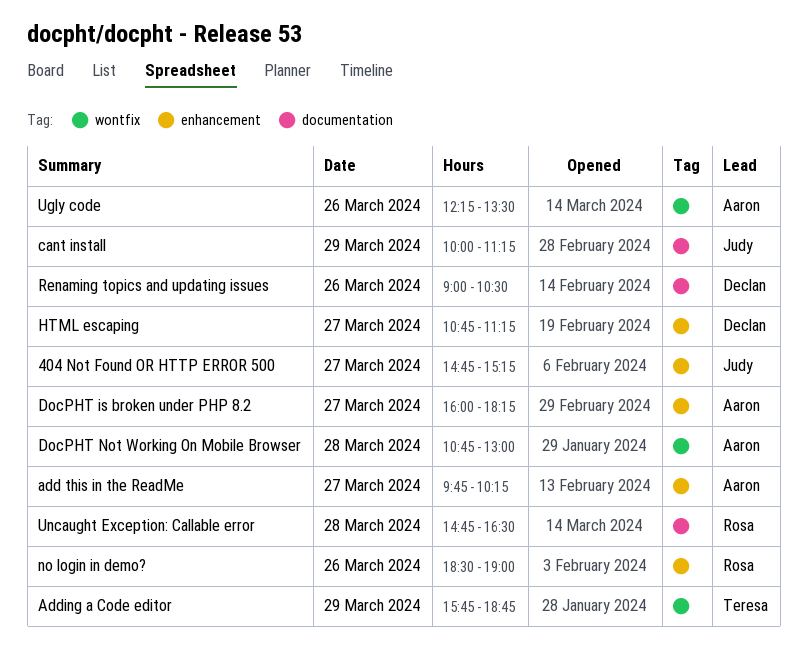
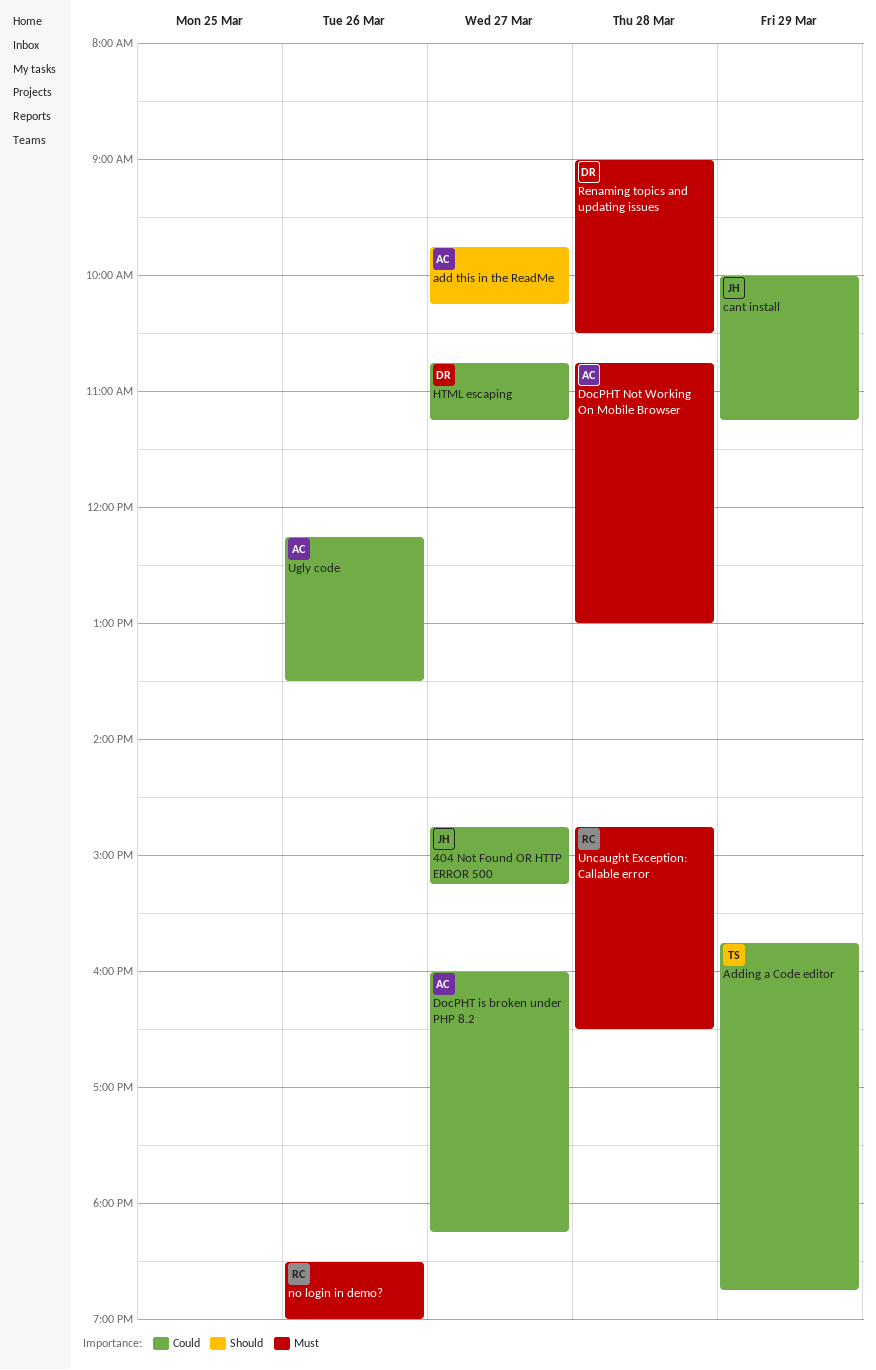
Renaming topics and updating issues, day: Mar 26 -> Mar 28

